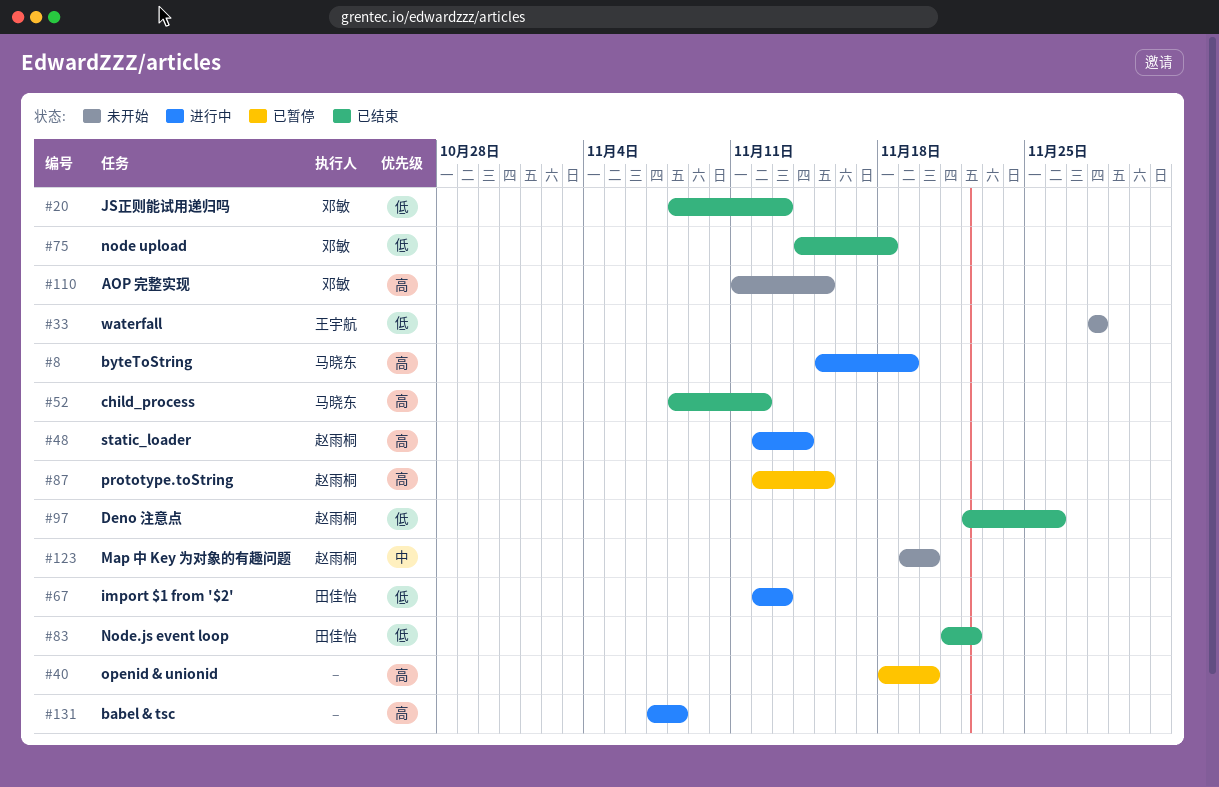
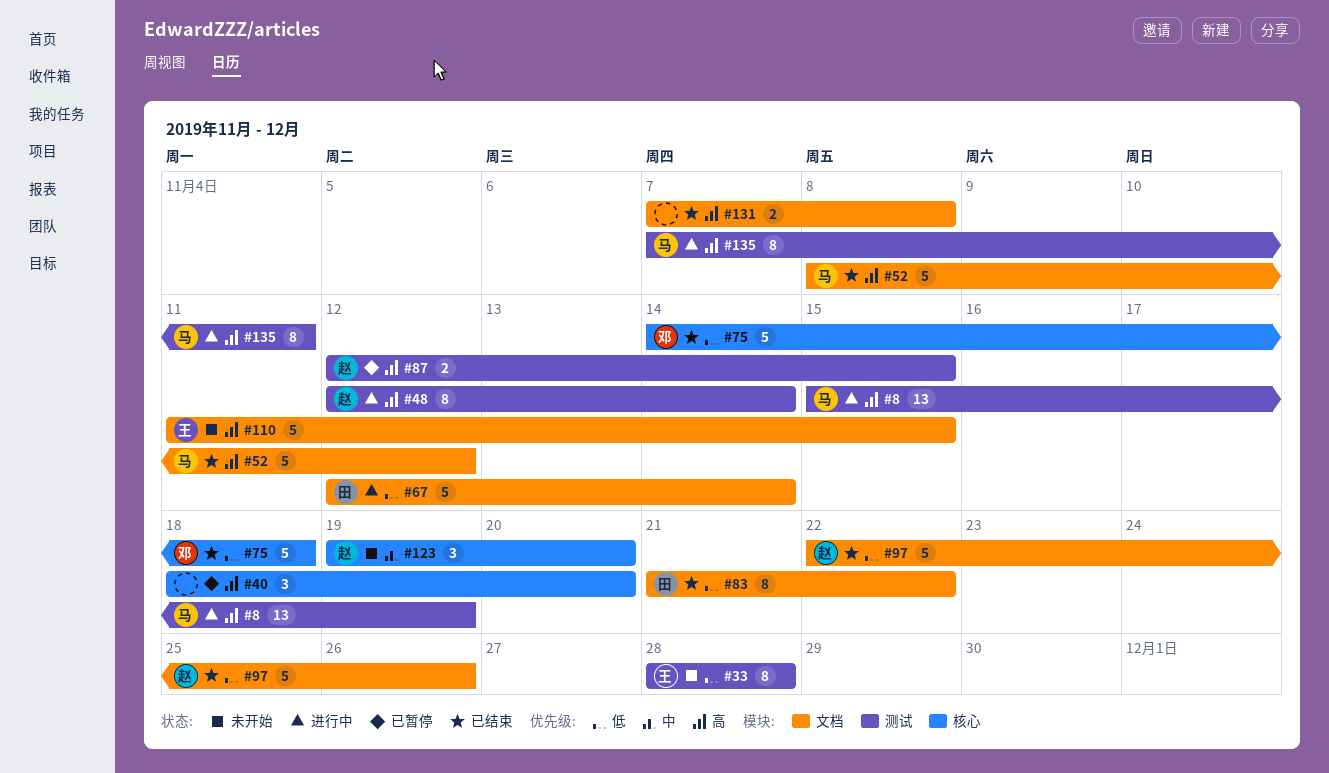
#20: present -> none
#67, due: Nov 13 -> Nov 14
#110, owner: 邓敏 -> 王宇航
#131, status: 进行中 -> 已结束
#135: none -> present

